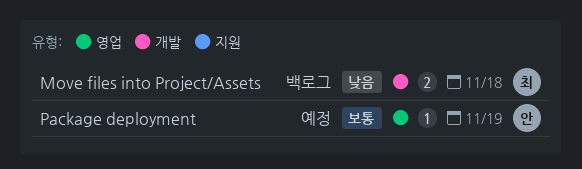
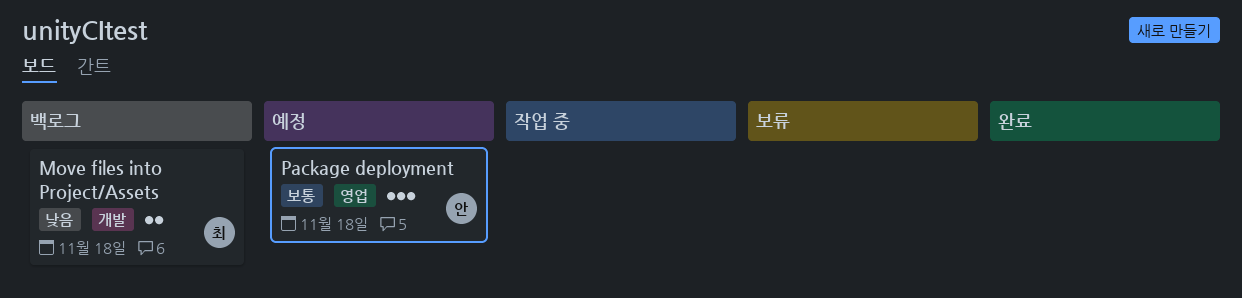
Package deployment, estimate: 1 -> 3
Package deployment, due: Nov 19 -> Nov 18

